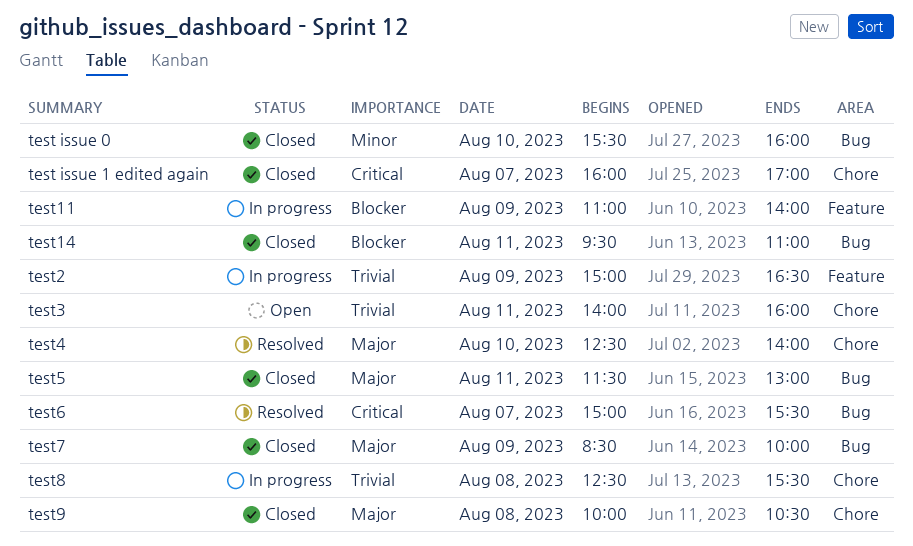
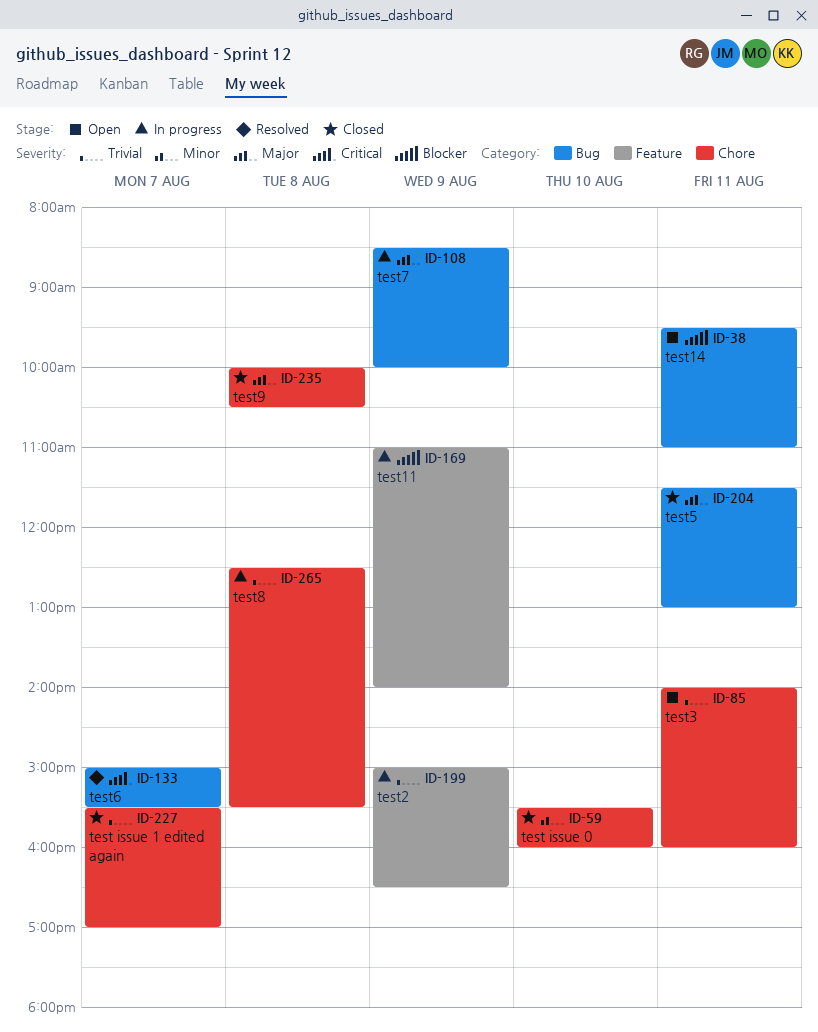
test issue 0, label: Bug -> Chore
test issue 1 edited again, priority: Critical -> Trivial
test issue 1 edited again, begins: 16:00 -> 15:30
test14, status: Closed -> Open
test4: present -> none
test7, status: Closed -> In progress

